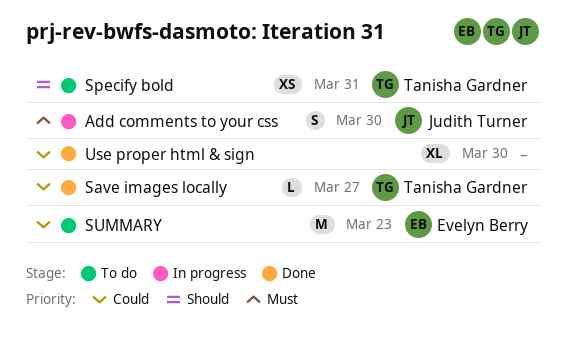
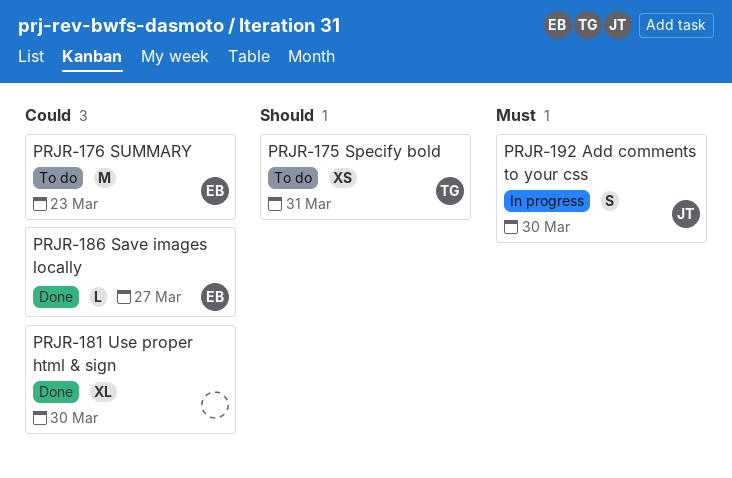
Save images locally, owner: Tanisha Gardner -> Evelyn Berry

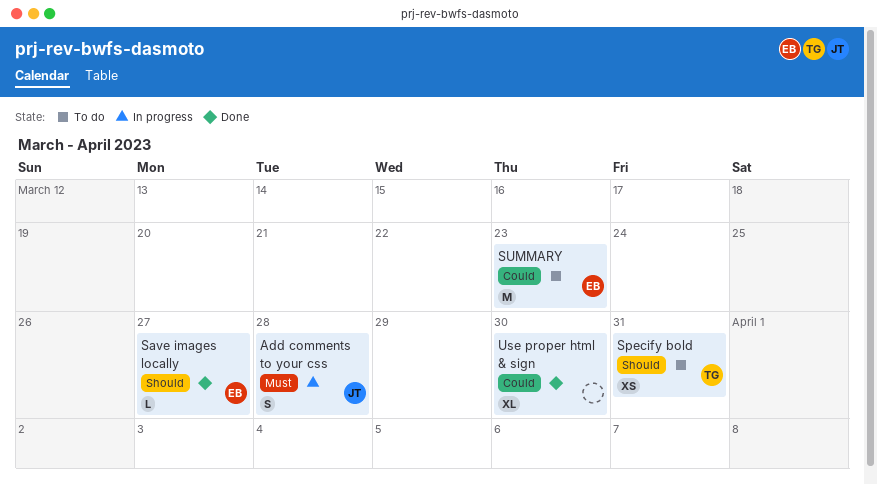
Add comments to your css, due: Mar 30 -> Mar 28
Save images locally, priority: Could -> Should

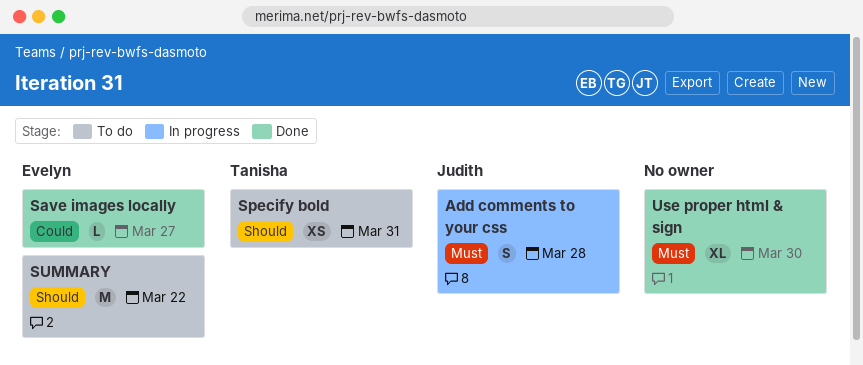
Save images locally, priority: Should -> Could
SUMMARY, priority: Could -> Should
SUMMARY, due: Mar 23 -> Mar 22
Use proper html & sign, priority: Could -> Must

